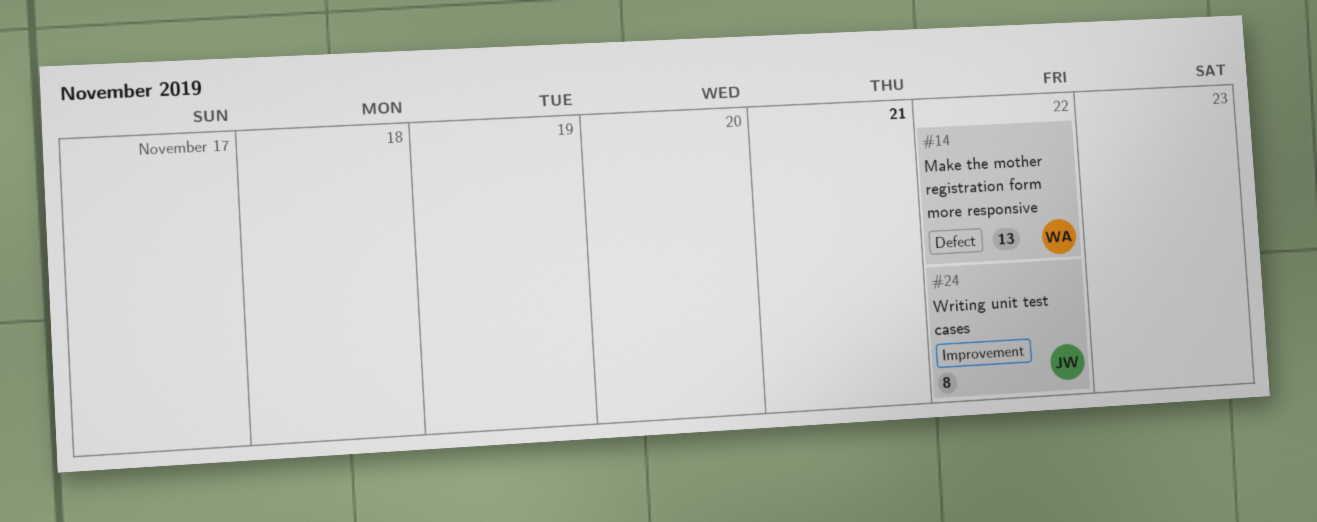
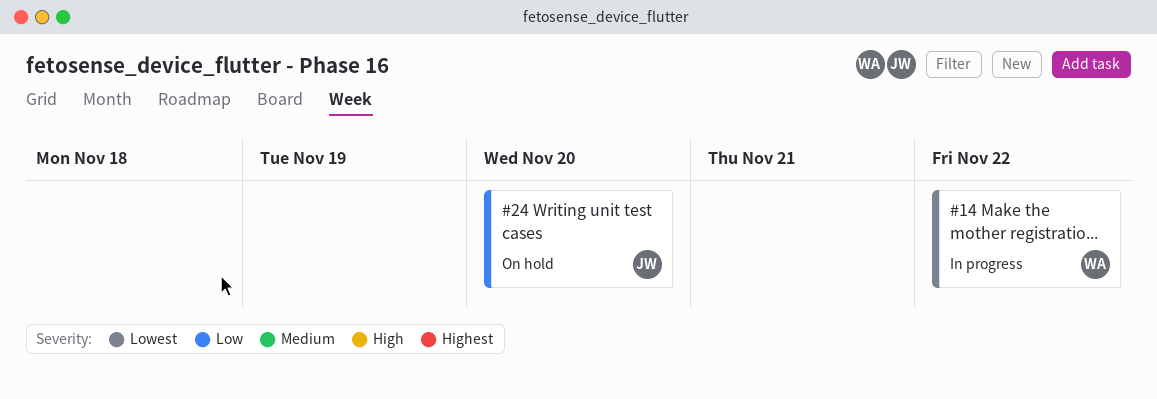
#24, due: Nov 22 -> Nov 20

